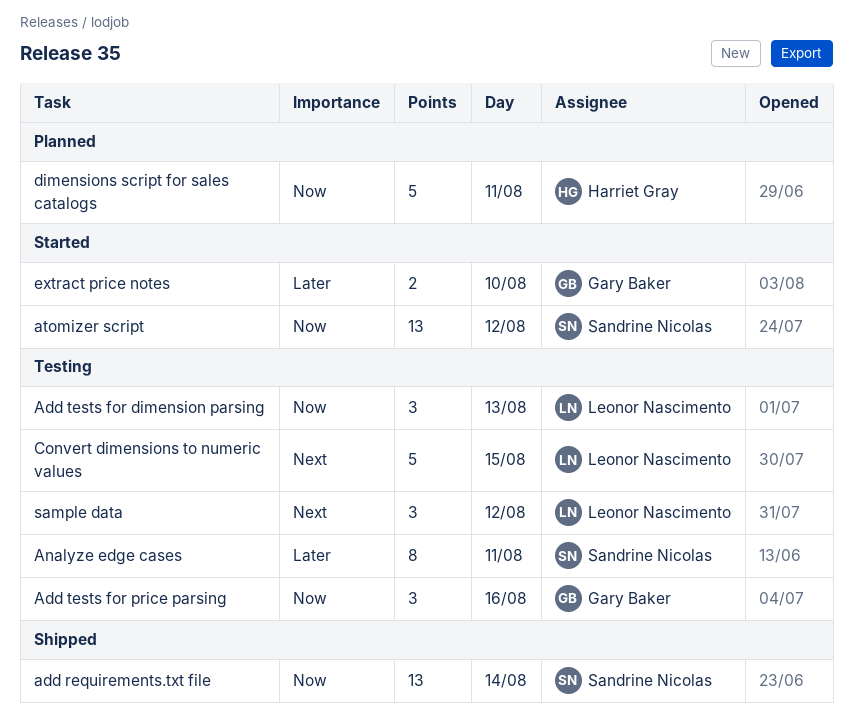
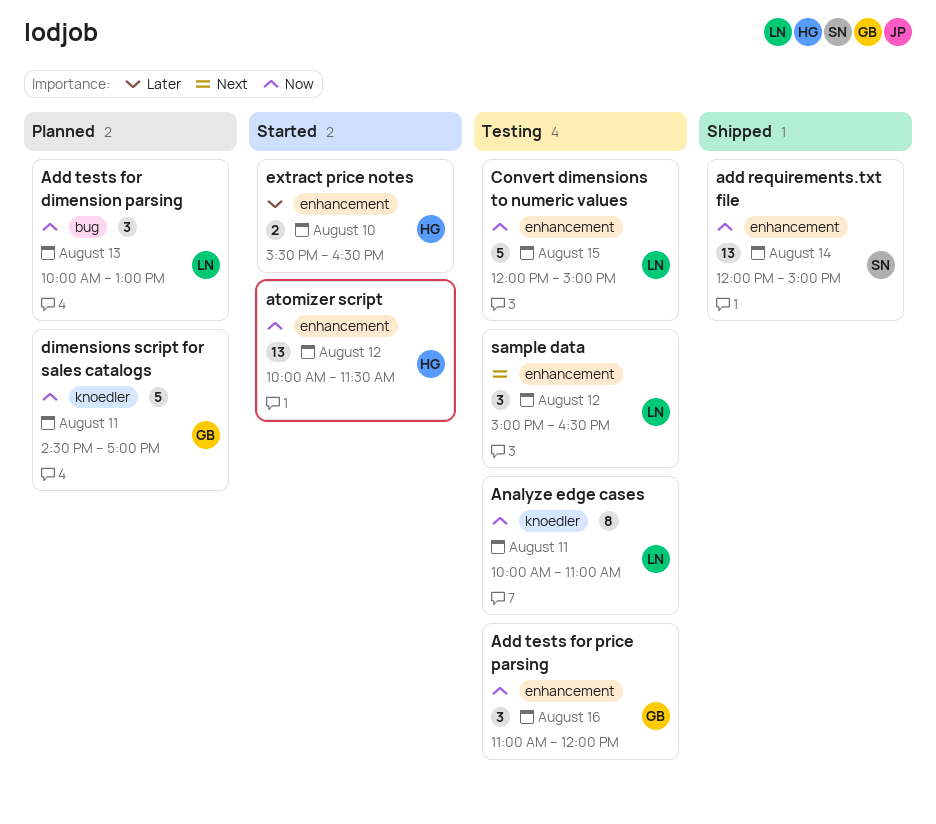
Add tests for dimension parsing, status: Testing -> Planned
Analyze edge cases, owner: Sandrine Nicolas -> Leonor Nascimento
Analyze edge cases, priority: Later -> Now
atomizer script, owner: Sandrine Nicolas -> Harriet Gray
Convert dimensions to numeric values, priority: Next -> Now
dimensions script for sales catalogs, owner: Harriet Gray -> Gary Baker
extract price notes, owner: Gary Baker -> Harriet Gray

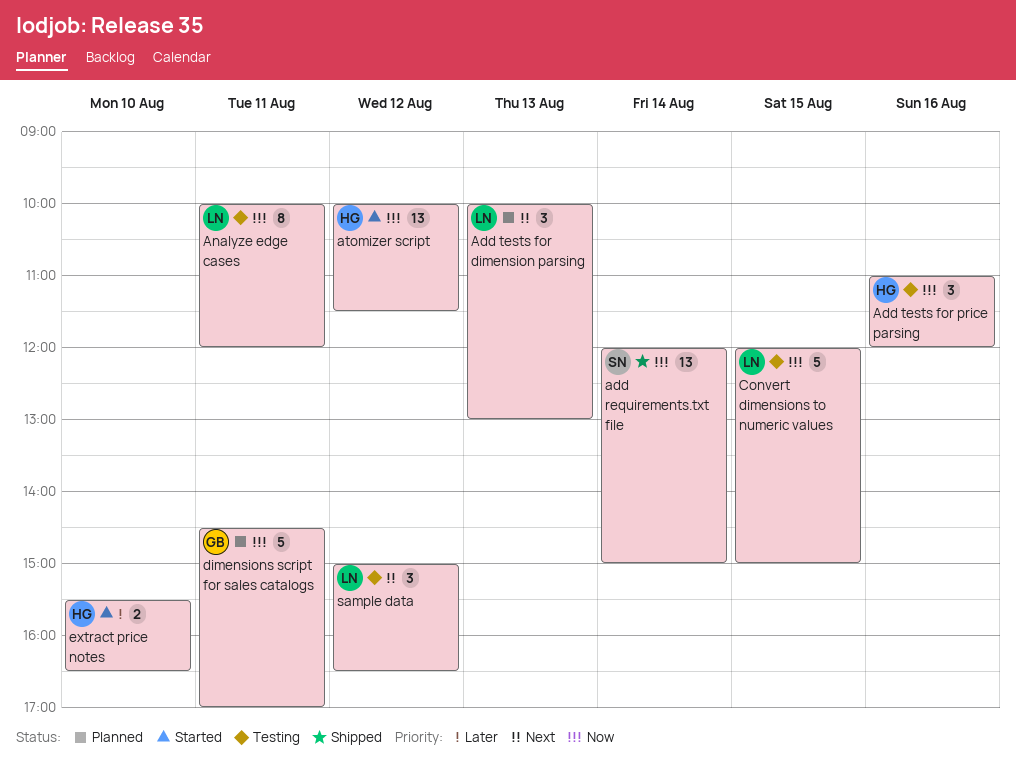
Add tests for dimension parsing, priority: Now -> Next
Add tests for price parsing, owner: GB -> HG
Analyze edge cases, ends: 11:00 -> 12:00

